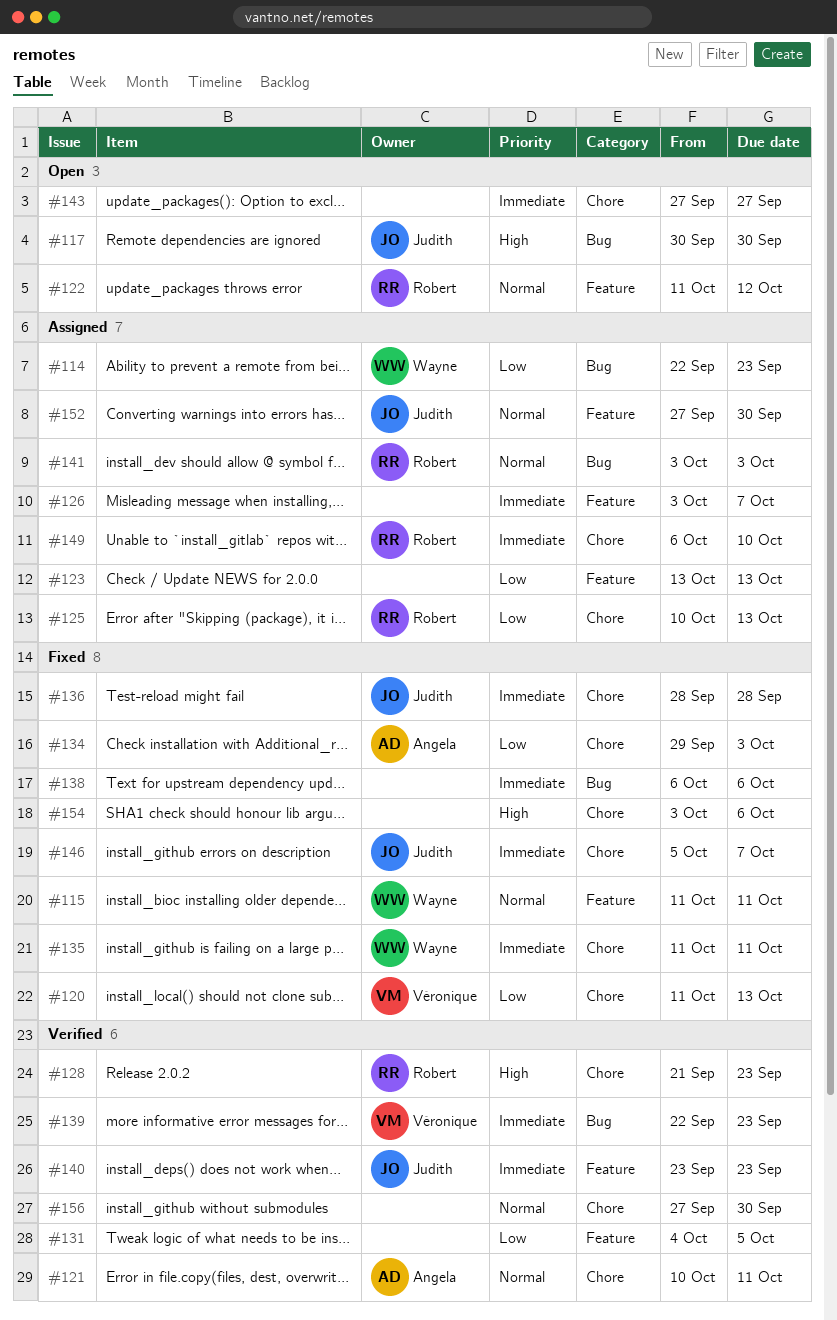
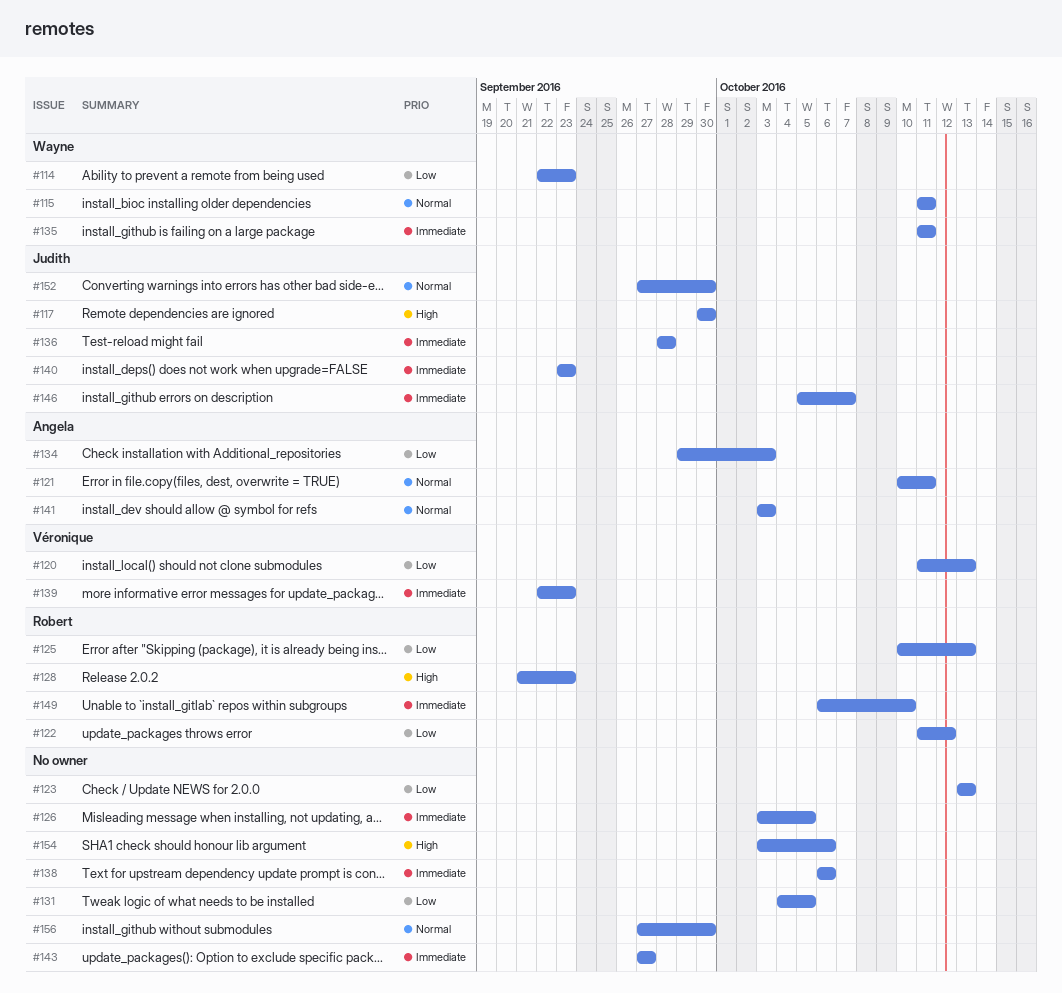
#122, priority: Normal -> Low
#126, due: Oct 7 -> Oct 5
#141, owner: Robert -> Angela

